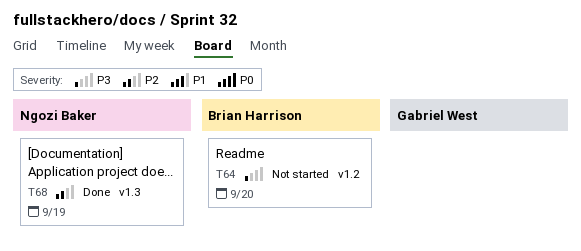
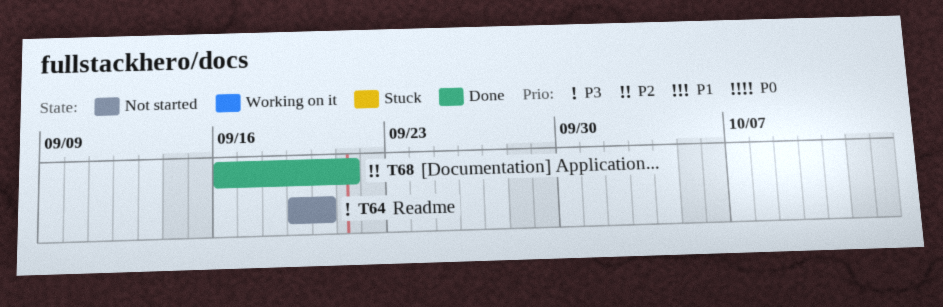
T68, due: Sep 19 -> Sep 21

